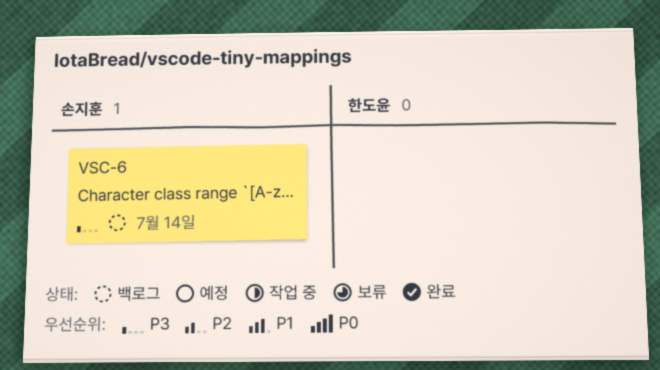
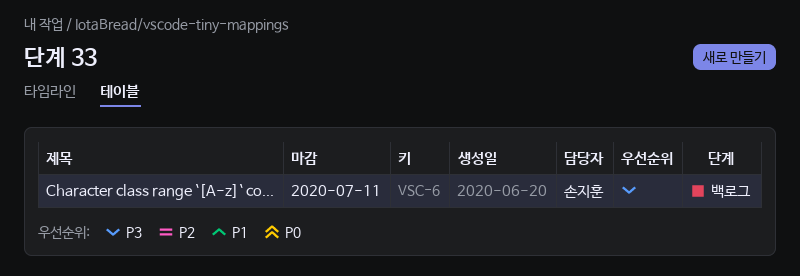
VSC-6, due: Jul 14 -> Jul 11

